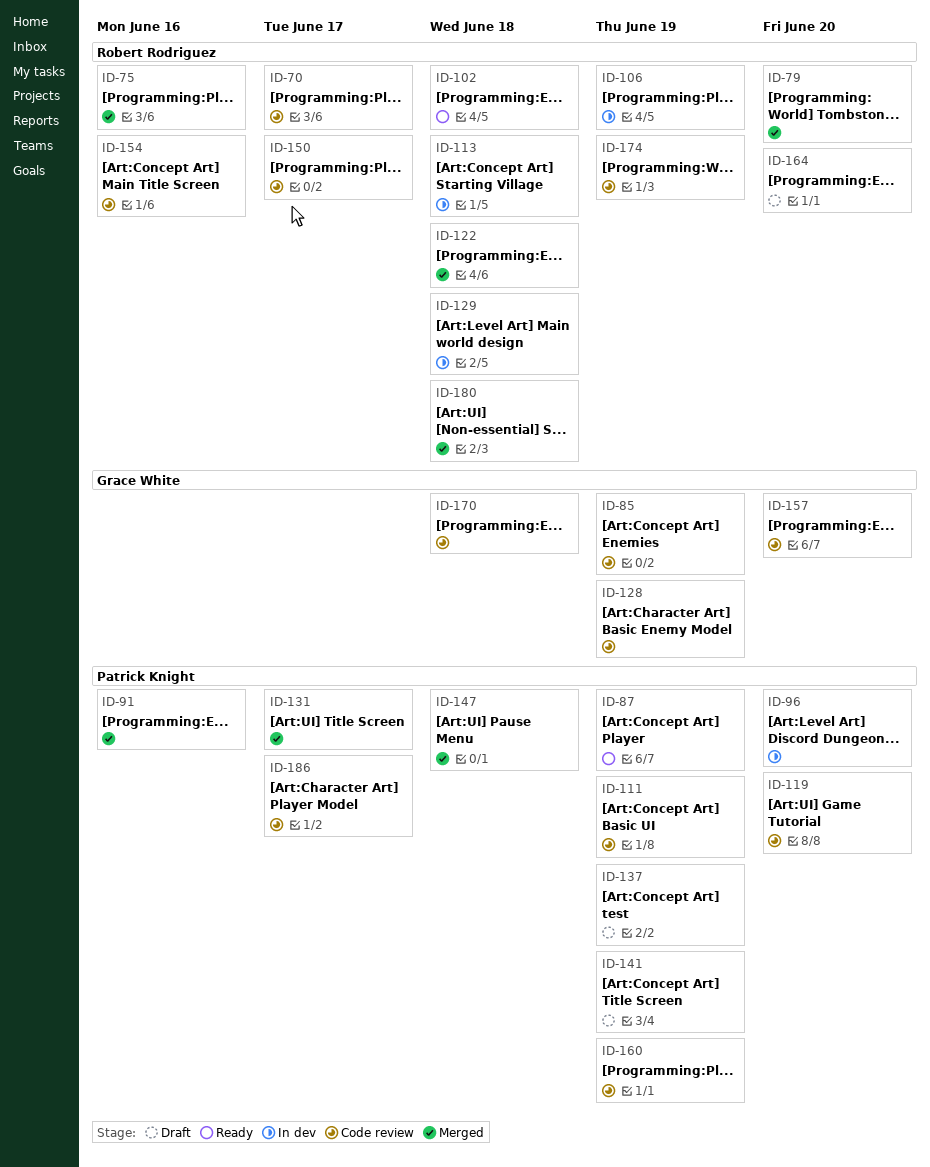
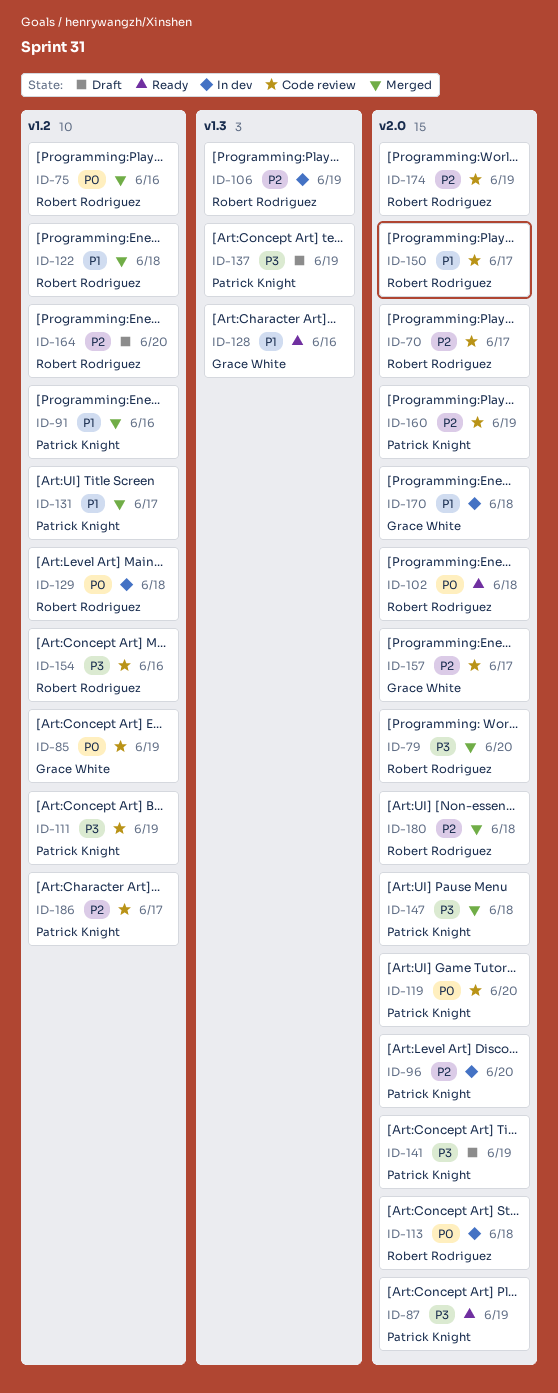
ID-128, status: Code review -> Ready
ID-128, due: Jun 19 -> Jun 16
ID-157, due: Jun 20 -> Jun 17
ID-170, status: Code review -> In dev

